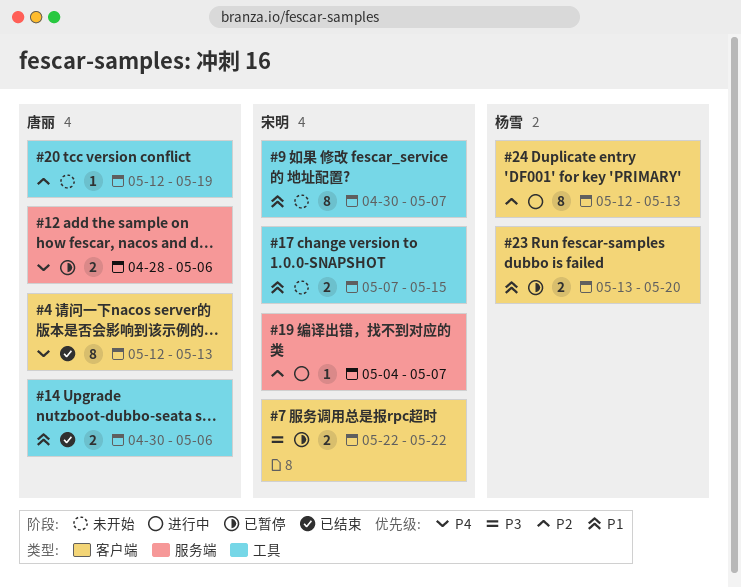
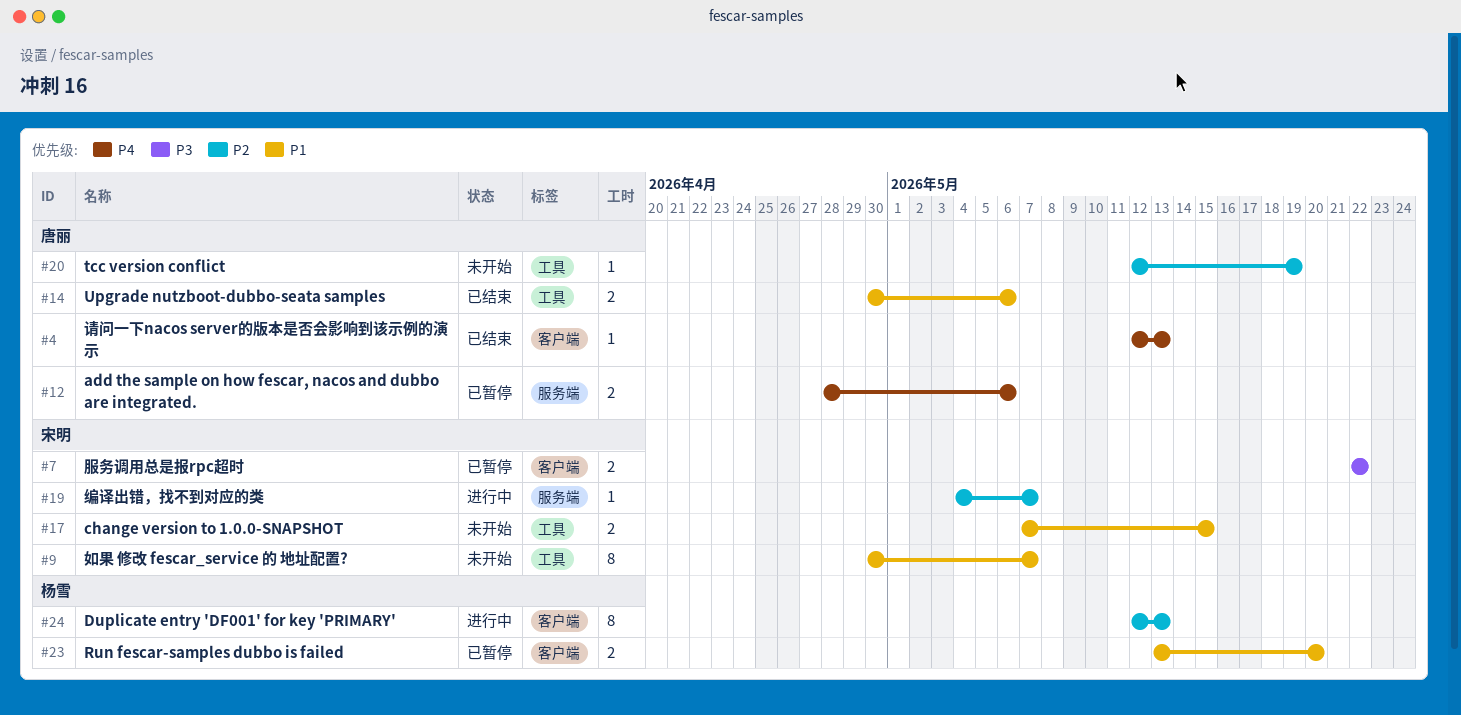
#4, estimate: 8 -> 1

